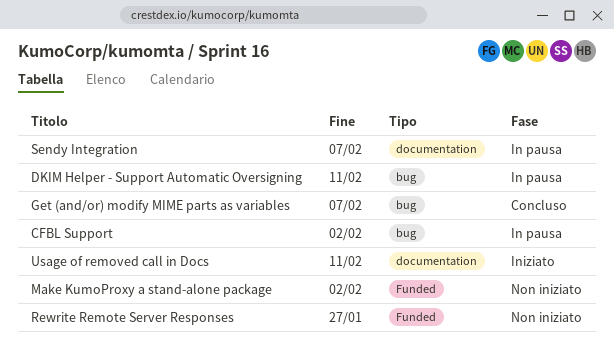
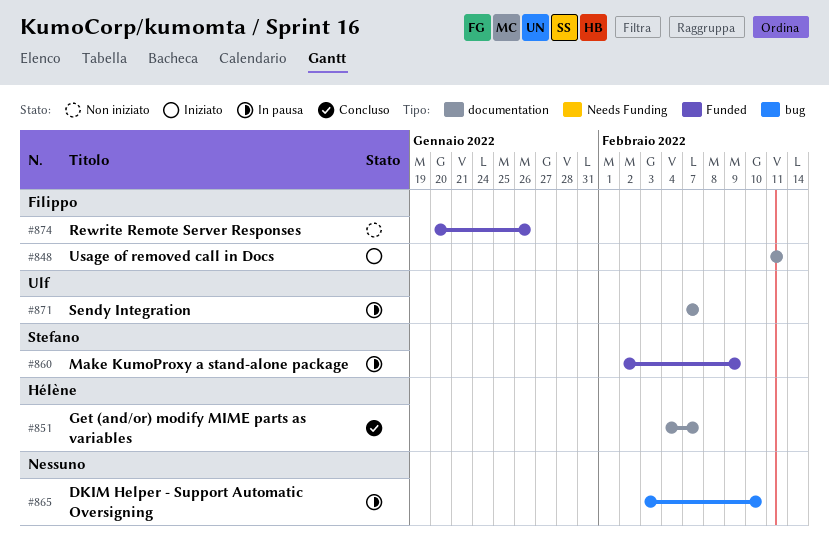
CFBL Support: present -> none
DKIM Helper - Support Automatic Oversigning, due: Feb 11 -> Feb 10
Get (and/or) modify MIME parts as variables, label: bug -> documentation
Make KumoProxy a stand-alone package, status: Non iniziato -> In pausa
Make KumoProxy a stand-alone package, due: Feb 2 -> Feb 9
Rewrite Remote Server Responses, due: Jan 27 -> Jan 26

